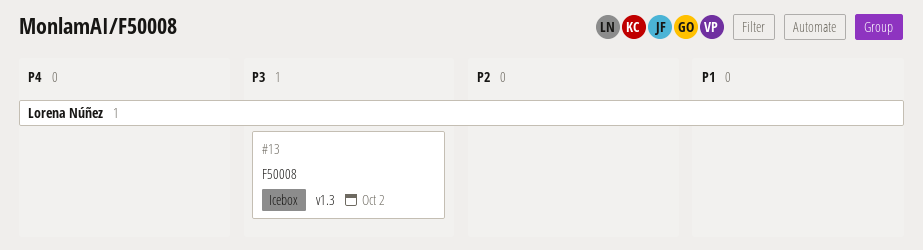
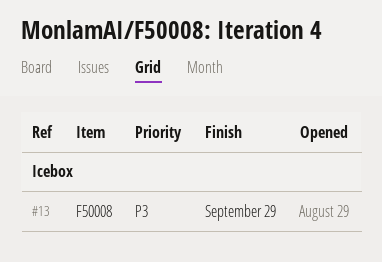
#13, due: Oct 2 -> Sep 29

